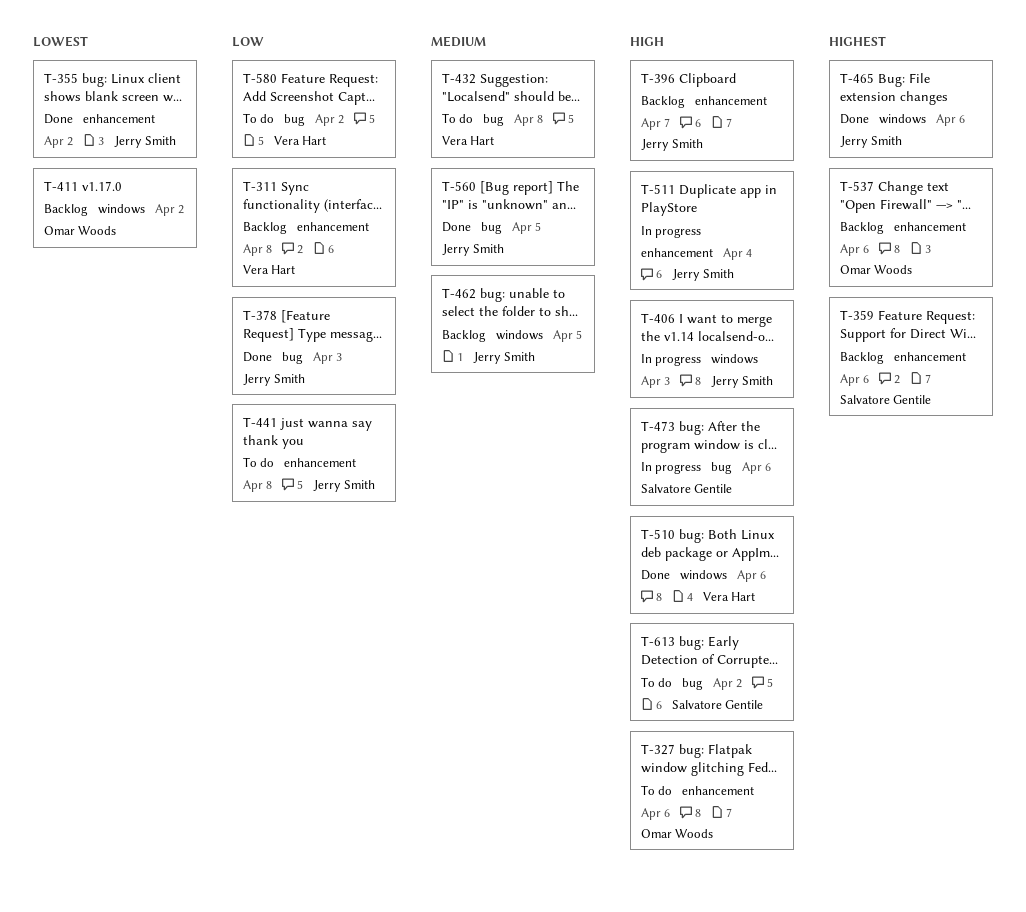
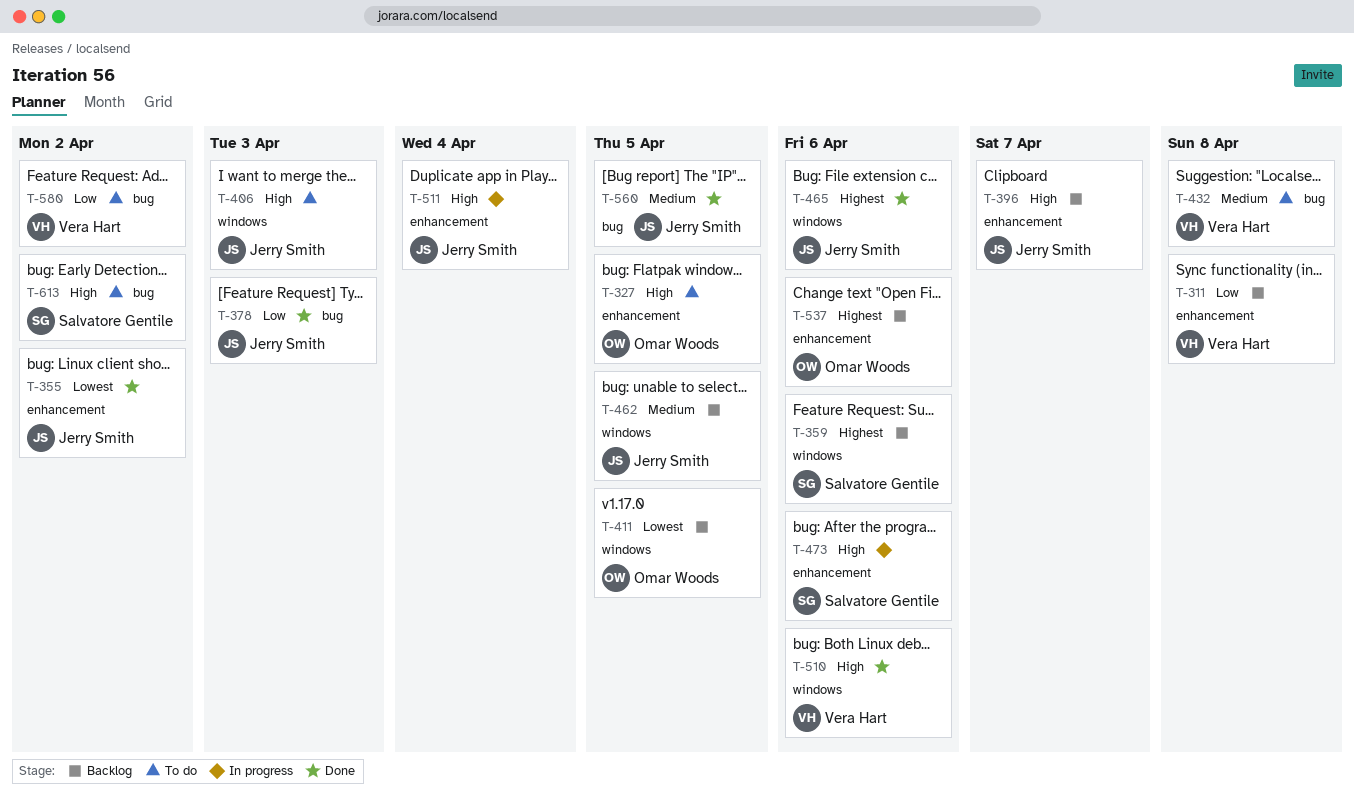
T-327, due: Apr 6 -> Apr 5
T-359, label: enhancement -> windows
T-406, status: In progress -> To do
T-411, due: Apr 2 -> Apr 5
T-441: present -> none
T-473, label: bug -> enhancement

